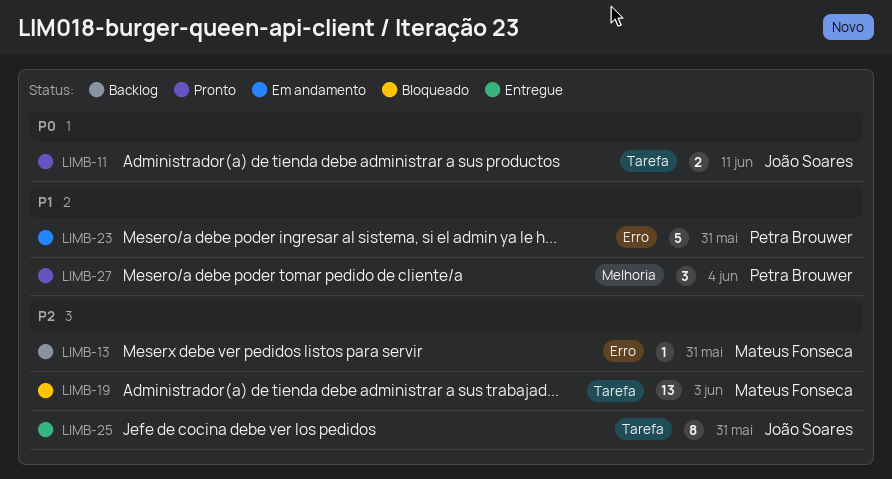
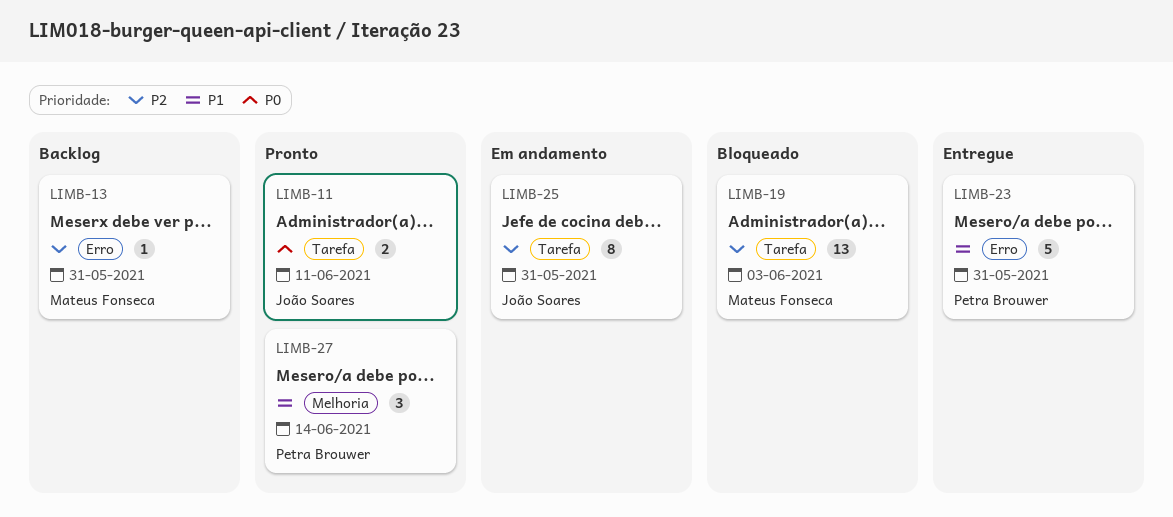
LIMB-23, status: Em andamento -> Entregue
LIMB-25, status: Entregue -> Em andamento
LIMB-27, due: Jun 4 -> Jun 14

